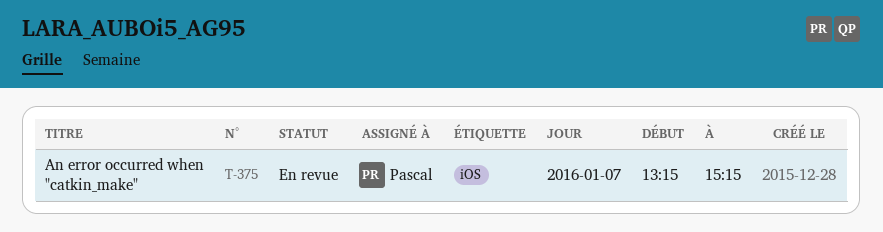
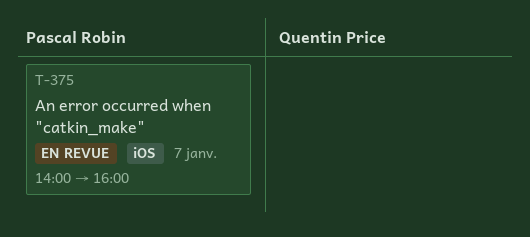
T-375, begins: 13:15 -> 14:00
T-375, ends: 15:15 -> 16:00

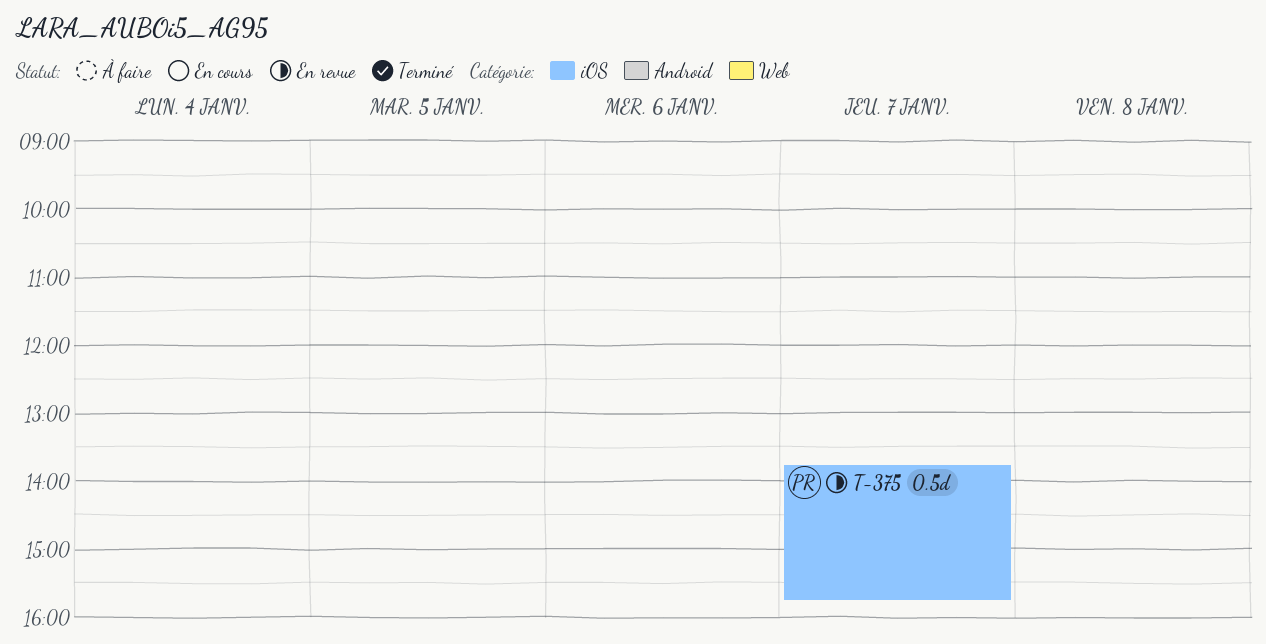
T-375, begins: 14:00 -> 13:45
T-375, ends: 16:00 -> 15:45

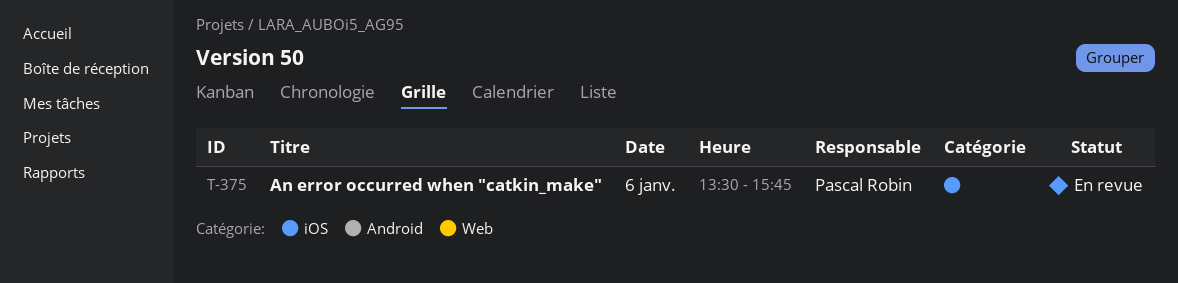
T-375, day: Jan 7 -> Jan 6
T-375, begins: 13:45 -> 13:30

